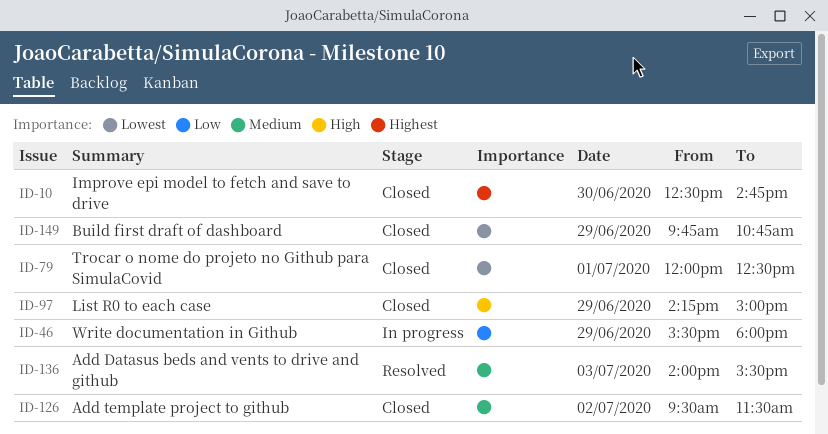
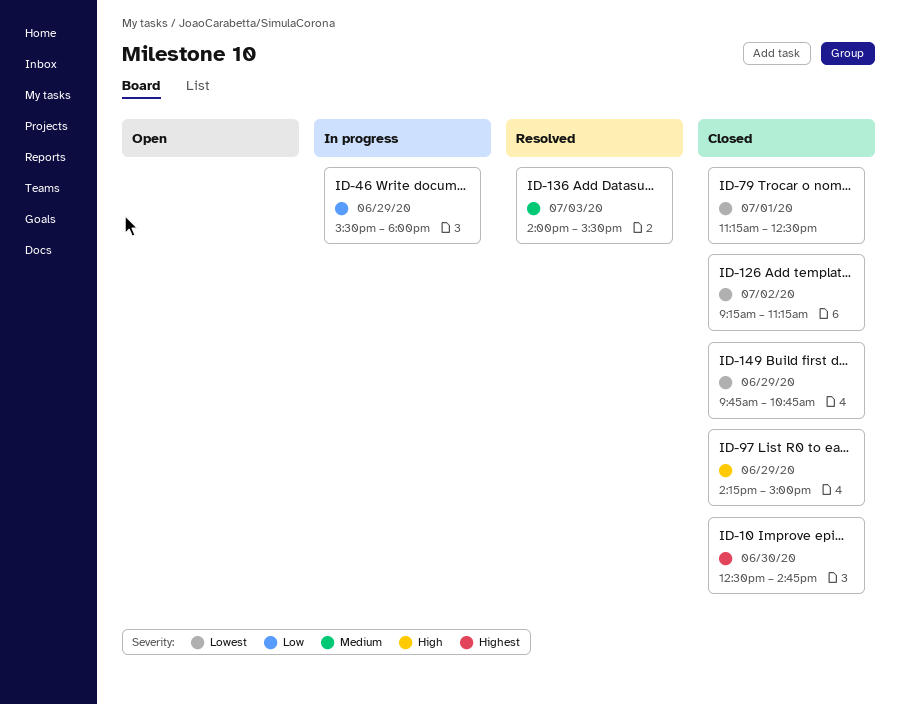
ID-79, begins: 12:00 -> 11:15
ID-126, priority: Medium -> Lowest
ID-126, begins: 09:30 -> 09:15
ID-126, ends: 11:30 -> 11:15

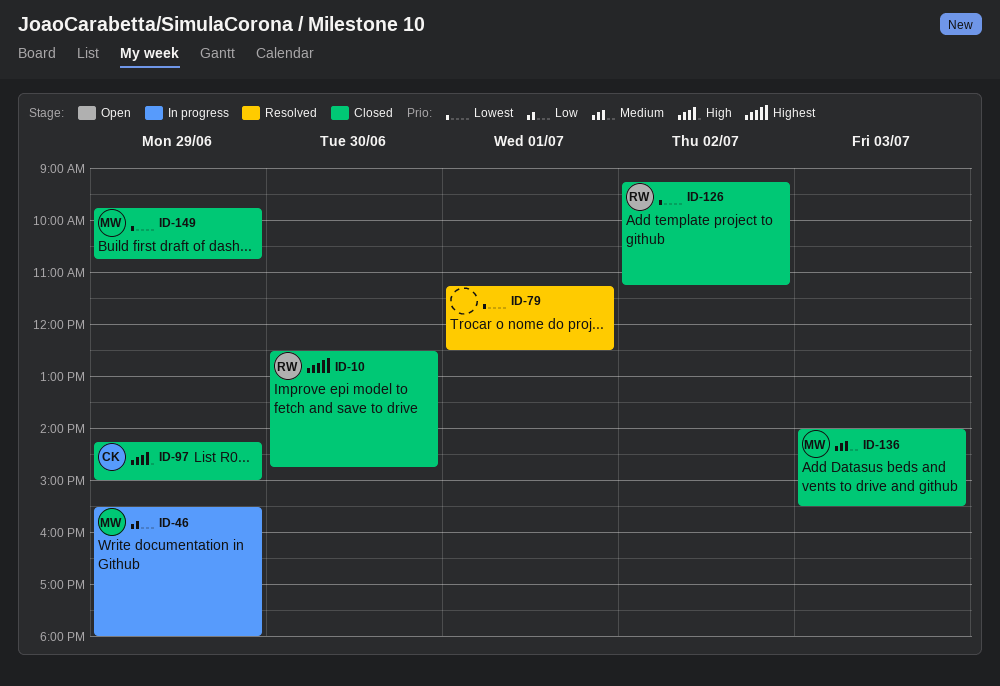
ID-79, status: Closed -> Resolved
ID-136, status: Resolved -> Closed

